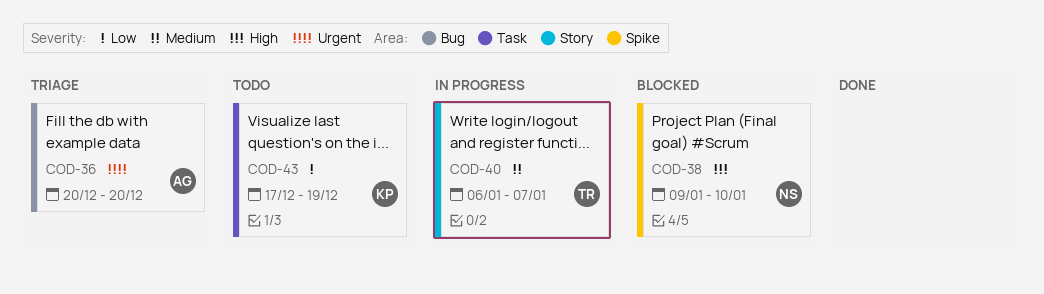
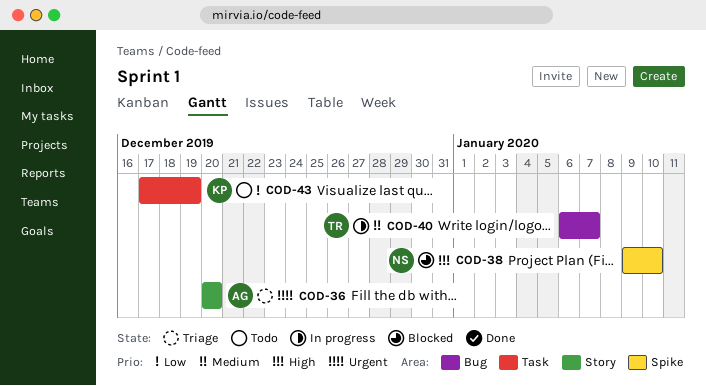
COD-36, label: Bug -> Story
COD-40, label: Story -> Bug

